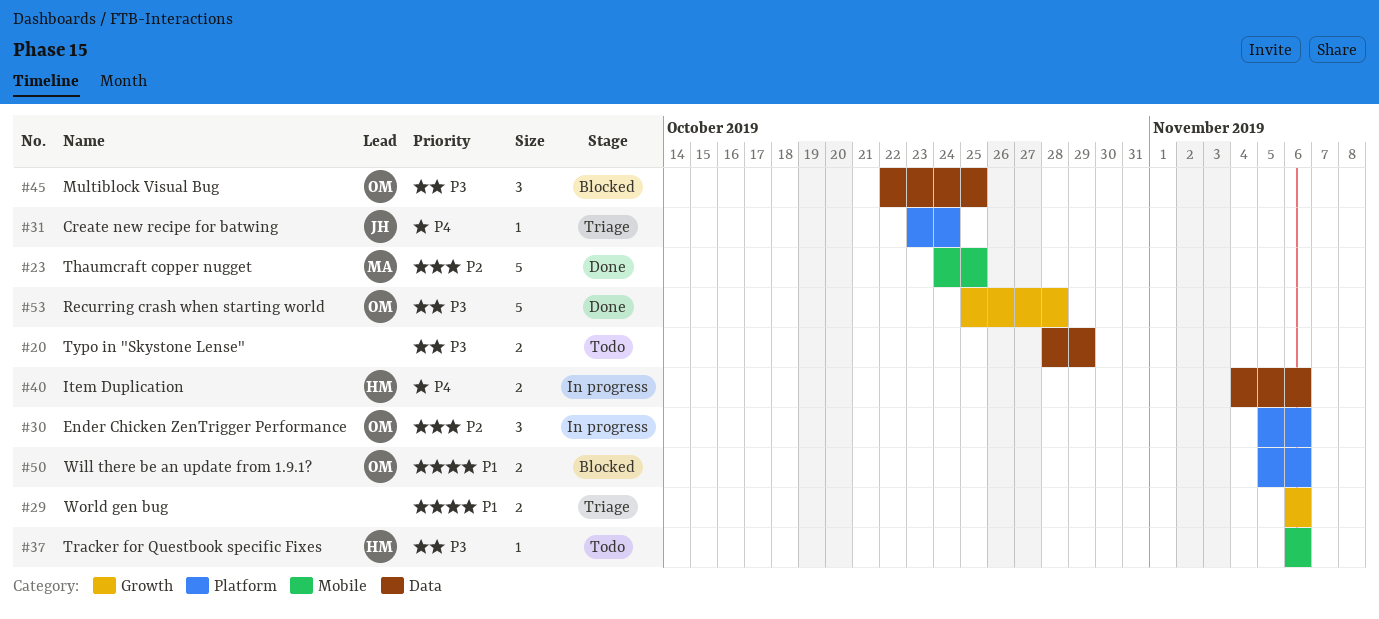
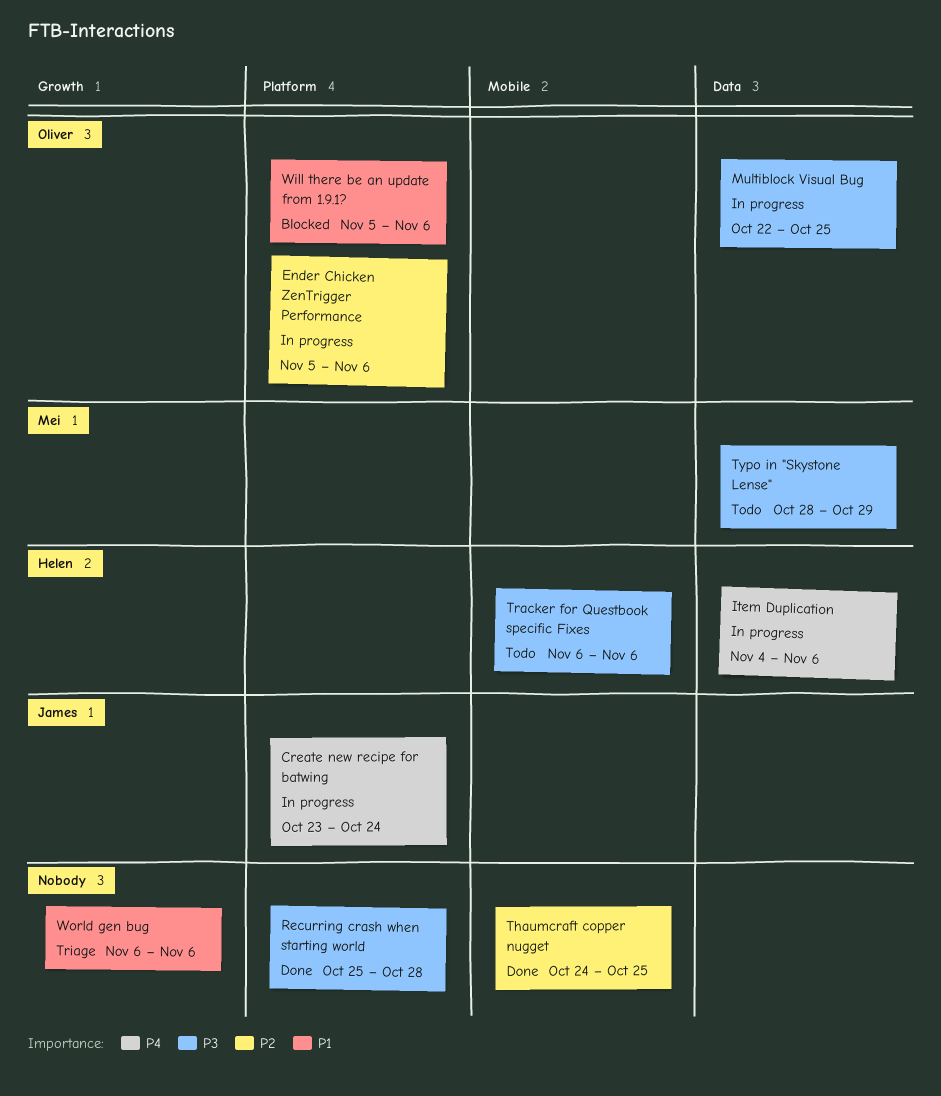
Create new recipe for batwing, status: Triage -> In progress
Multiblock Visual Bug, status: Blocked -> In progress
Recurring crash when starting world, owner: Oliver -> none
Recurring crash when starting world, label: Growth -> Platform
Thaumcraft copper nugget, owner: Mei -> none
Typo in "Skystone Lense", owner: none -> Mei

